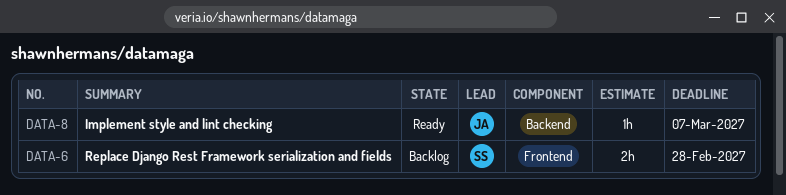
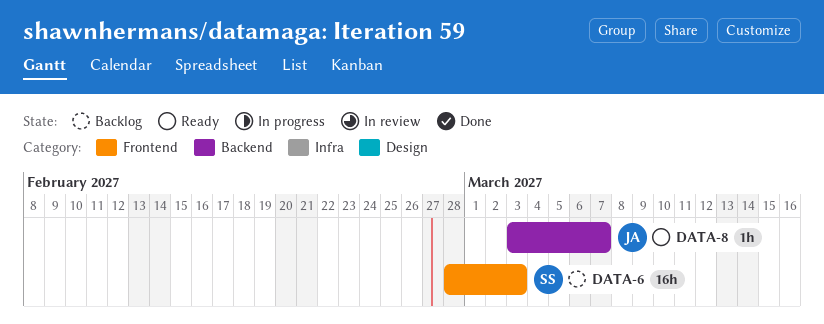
DATA-6, estimate: 2h -> 16h
DATA-6, due: Feb 28 -> Mar 3

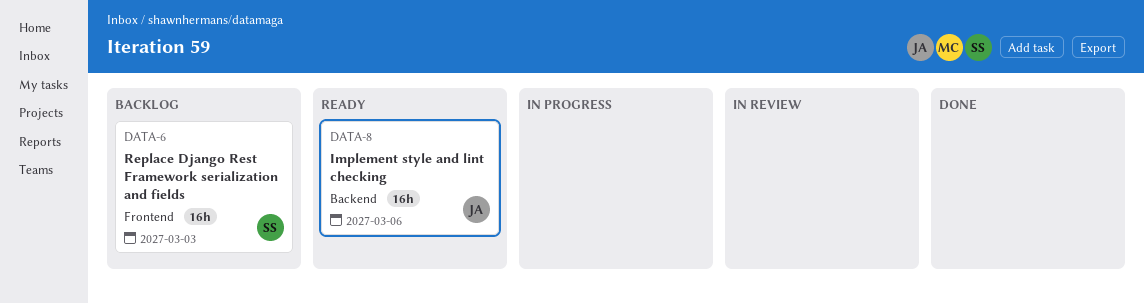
DATA-8, estimate: 1h -> 16h
DATA-8, due: Mar 7 -> Mar 6

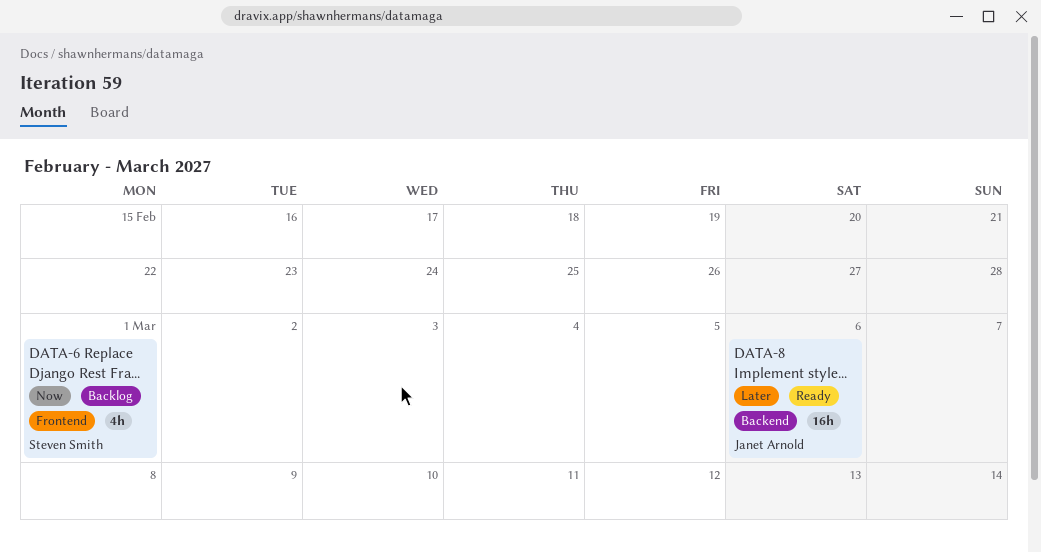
DATA-6, estimate: 16h -> 4h
DATA-6, due: Mar 3 -> Mar 1

